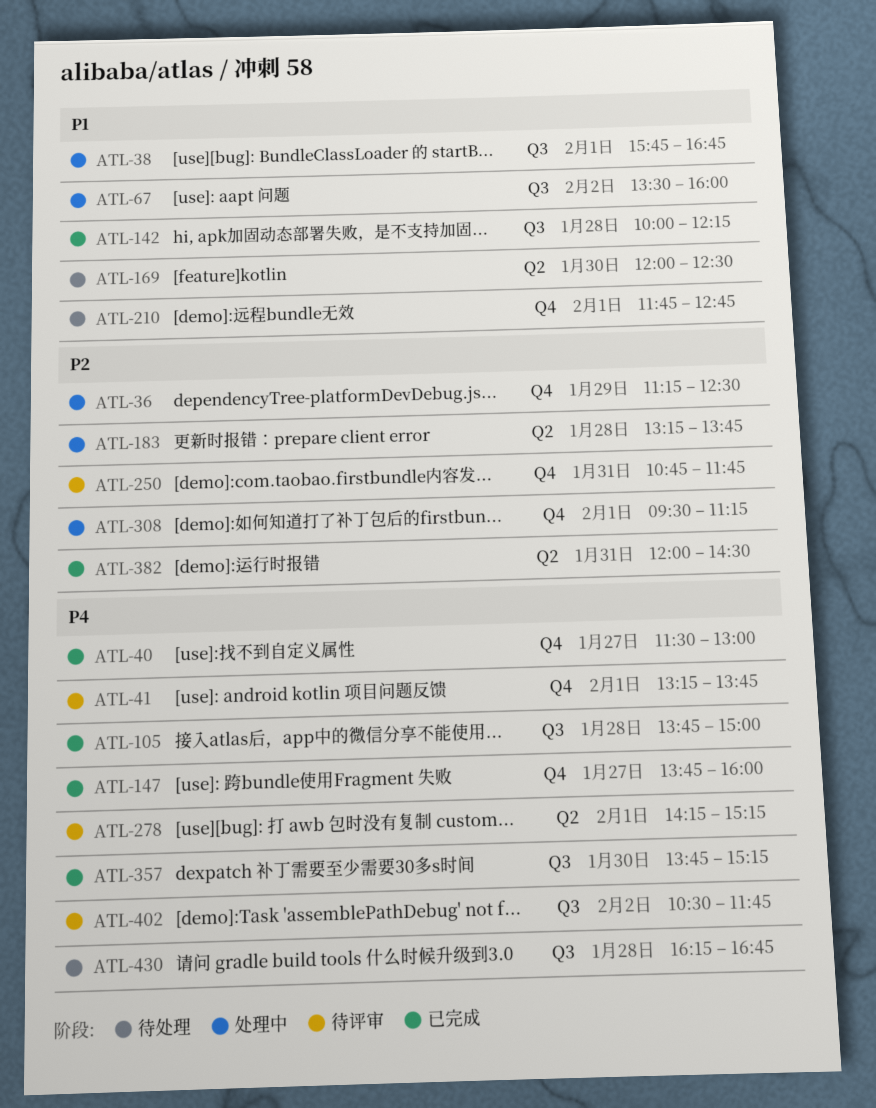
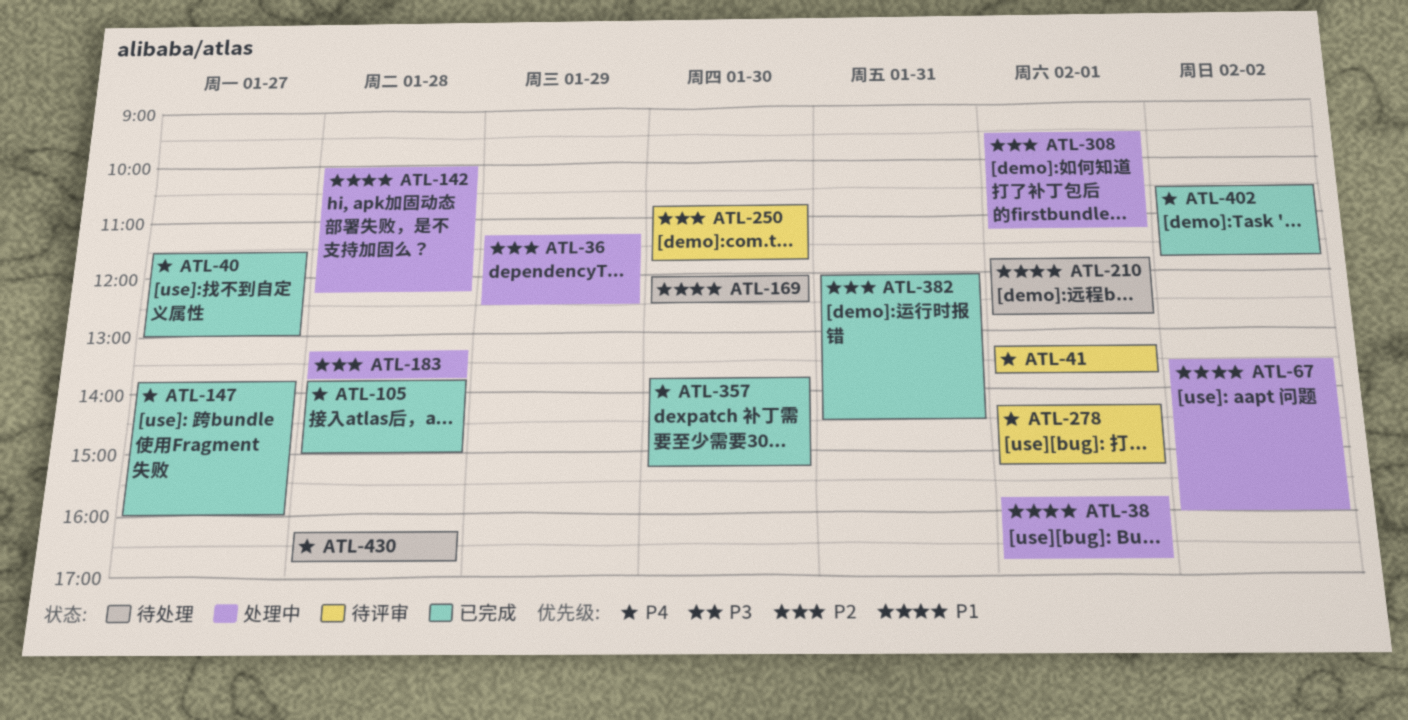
ATL-142, status: 已完成 -> 处理中
ATL-250, day: Jan 31 -> Jan 30
ATL-402, status: 待评审 -> 已完成

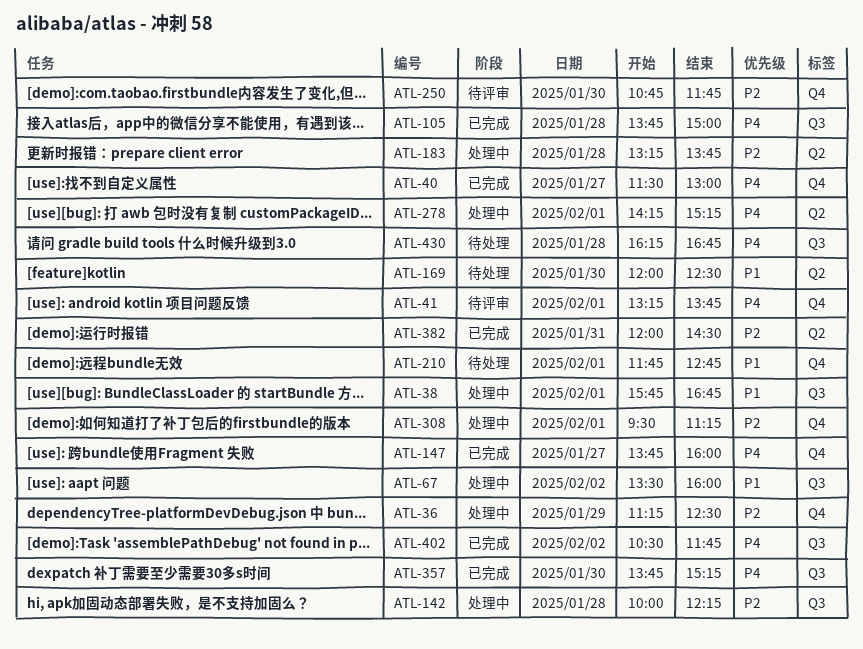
ATL-142, priority: P1 -> P2
ATL-278, status: 待评审 -> 处理中

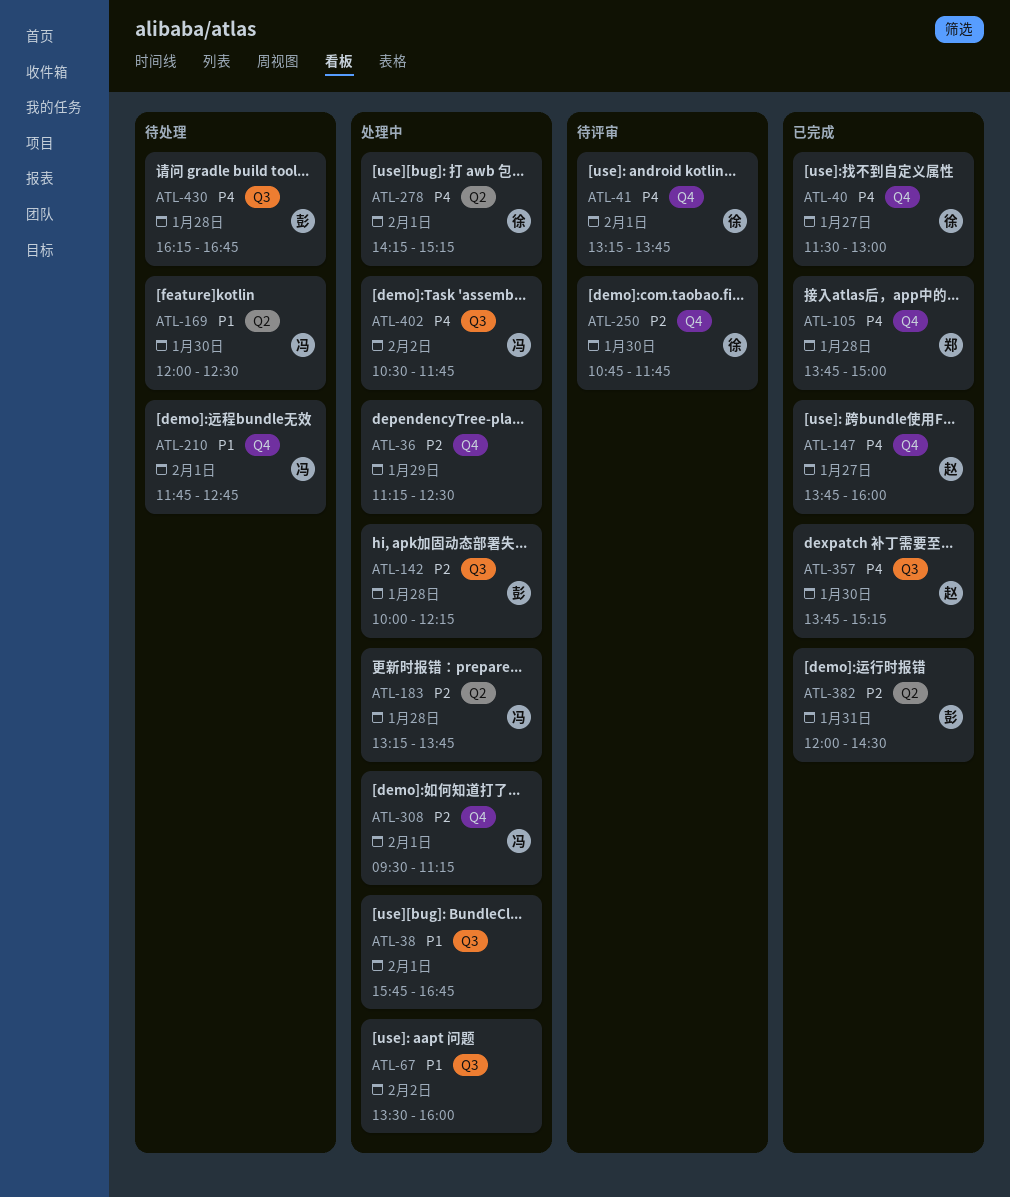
ATL-105, label: Q3 -> Q4
ATL-402, status: 已完成 -> 处理中

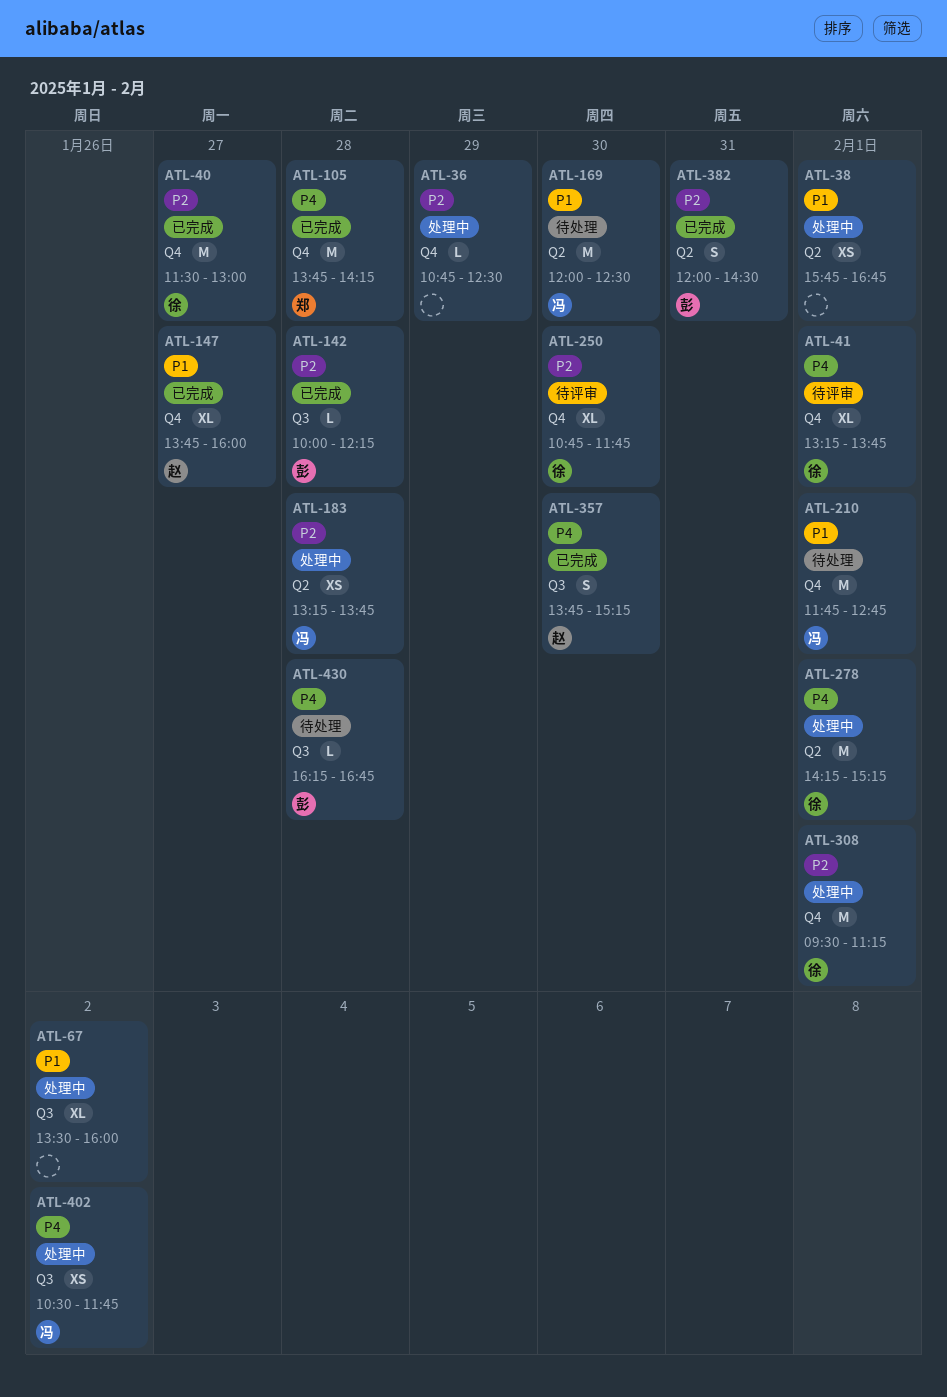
ATL-36, begins: 11:15 -> 10:45
ATL-38, label: Q3 -> Q2
ATL-40, priority: P4 -> P2
ATL-105, ends: 15:00 -> 14:15
ATL-142, status: 处理中 -> 已完成
ATL-147, priority: P4 -> P1
ATL-308, owner: 冯 -> 徐

